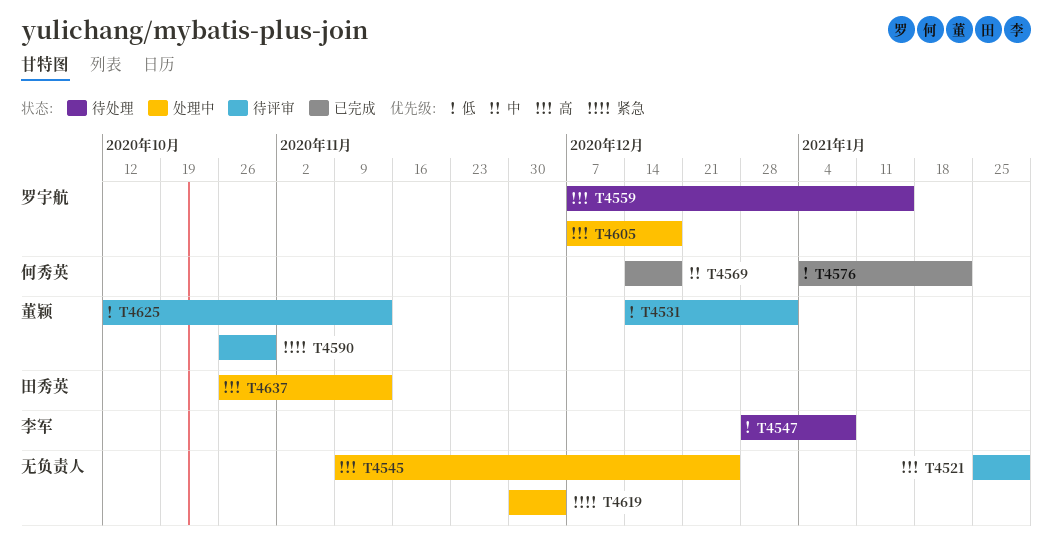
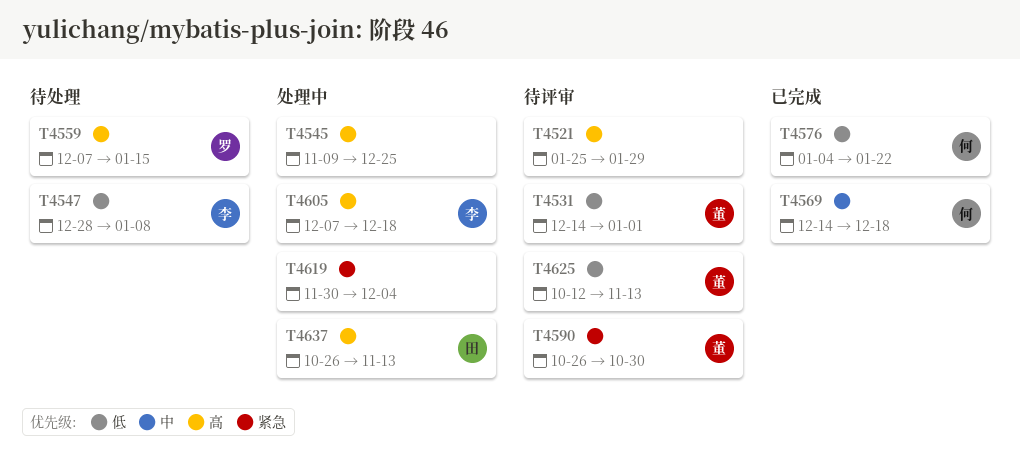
T4605, owner: 罗宇航 -> 李军

